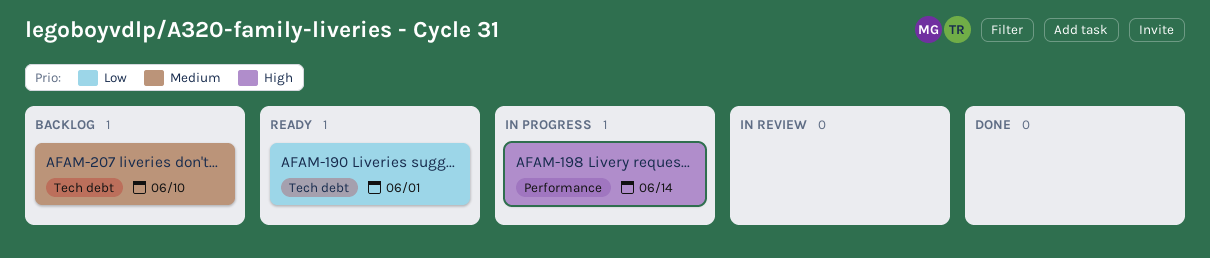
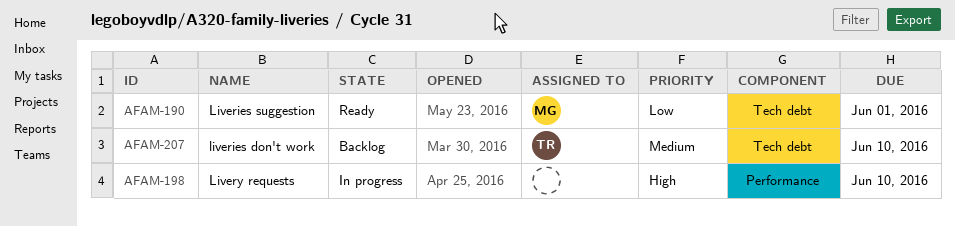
AFAM-198, due: Jun 14 -> Jun 10

